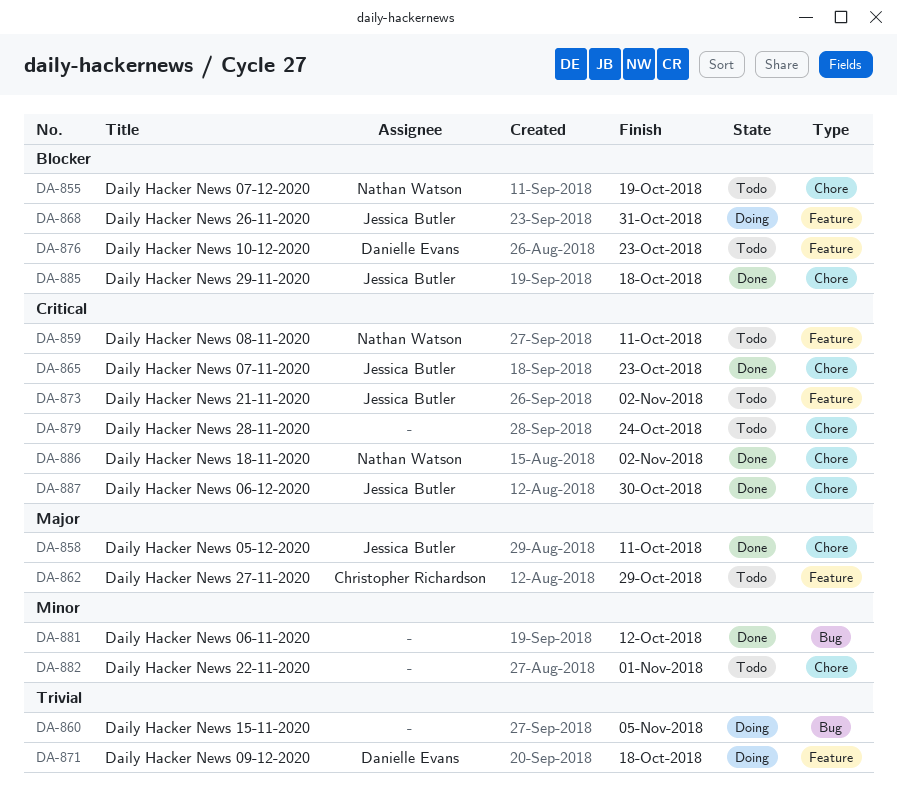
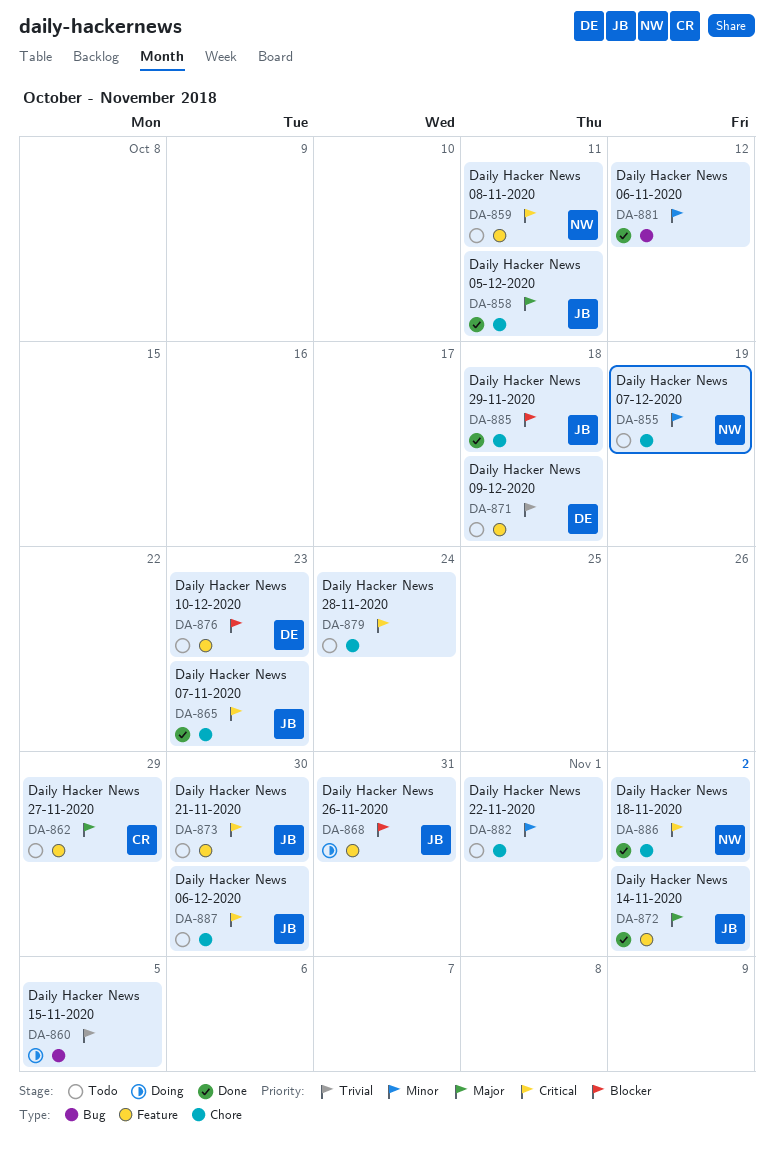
DA-855, priority: Blocker -> Minor
DA-871, status: Doing -> Todo
DA-872: none -> present
DA-873, due: Nov 2 -> Oct 30
DA-887, status: Done -> Todo

